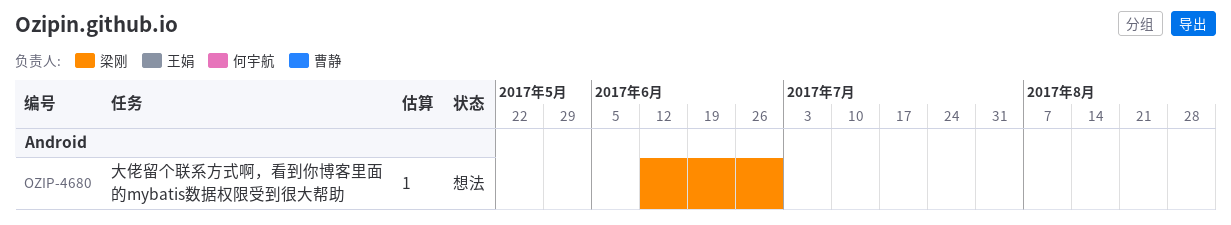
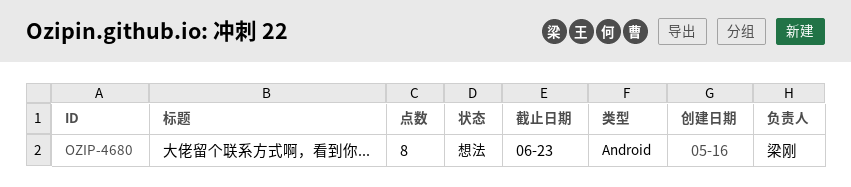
OZIP-4680, estimate: 1 -> 8
OZIP-4680, due: Jun 30 -> Jun 23

